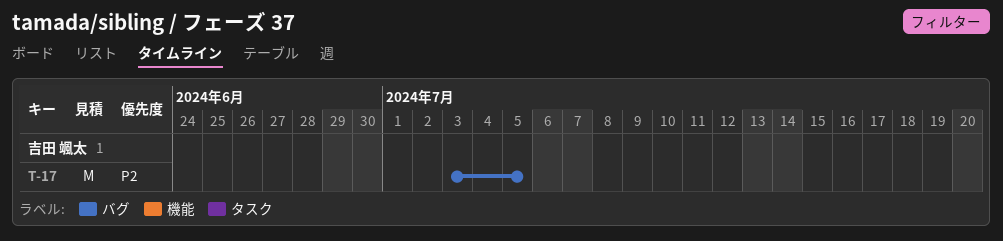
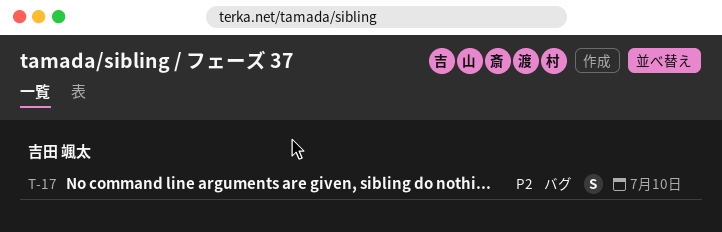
T-17, estimate: M -> S
T-17, due: Jul 5 -> Jul 10

